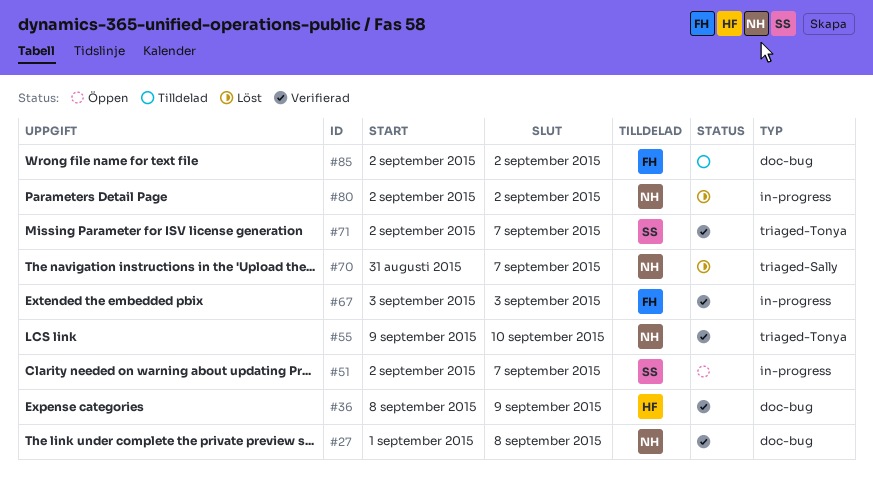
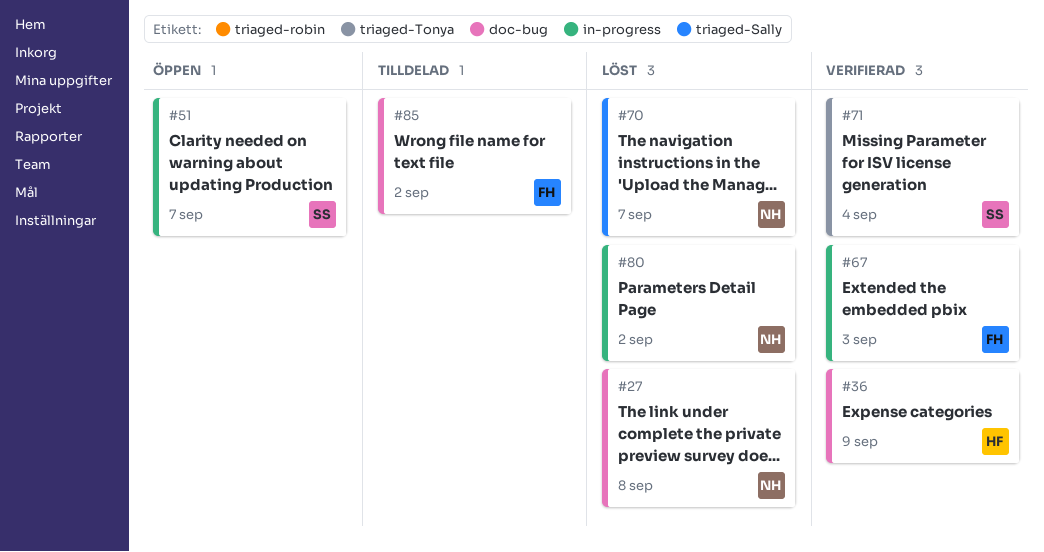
#27, status: Verifierad -> Löst
#55: present -> none
#71, due: Sep 7 -> Sep 4

